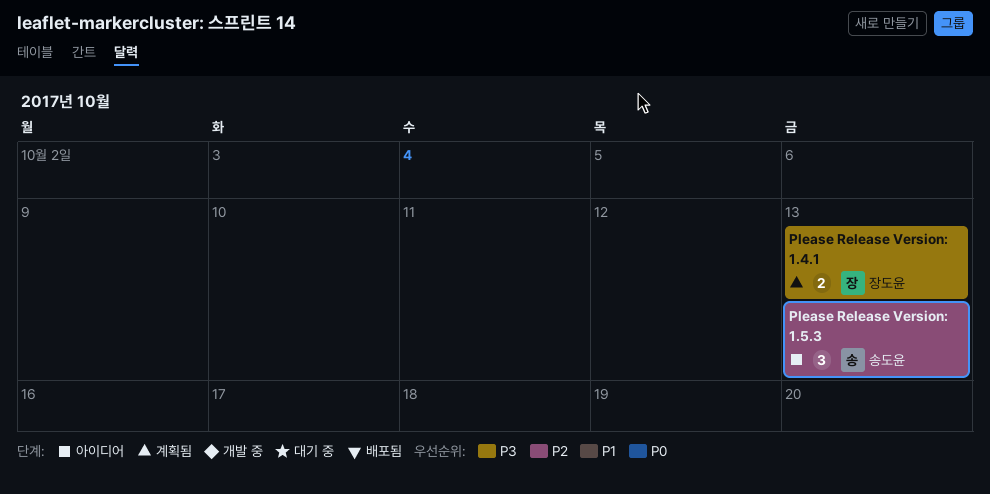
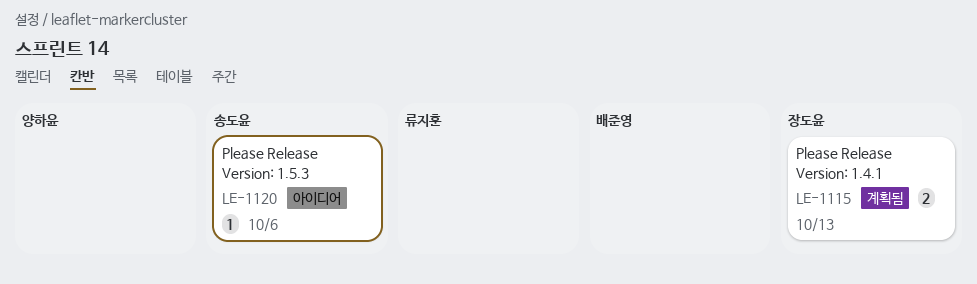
Please Release Version: 1.5.3, estimate: 3 -> 1
Please Release Version: 1.5.3, due: Oct 13 -> Oct 6

